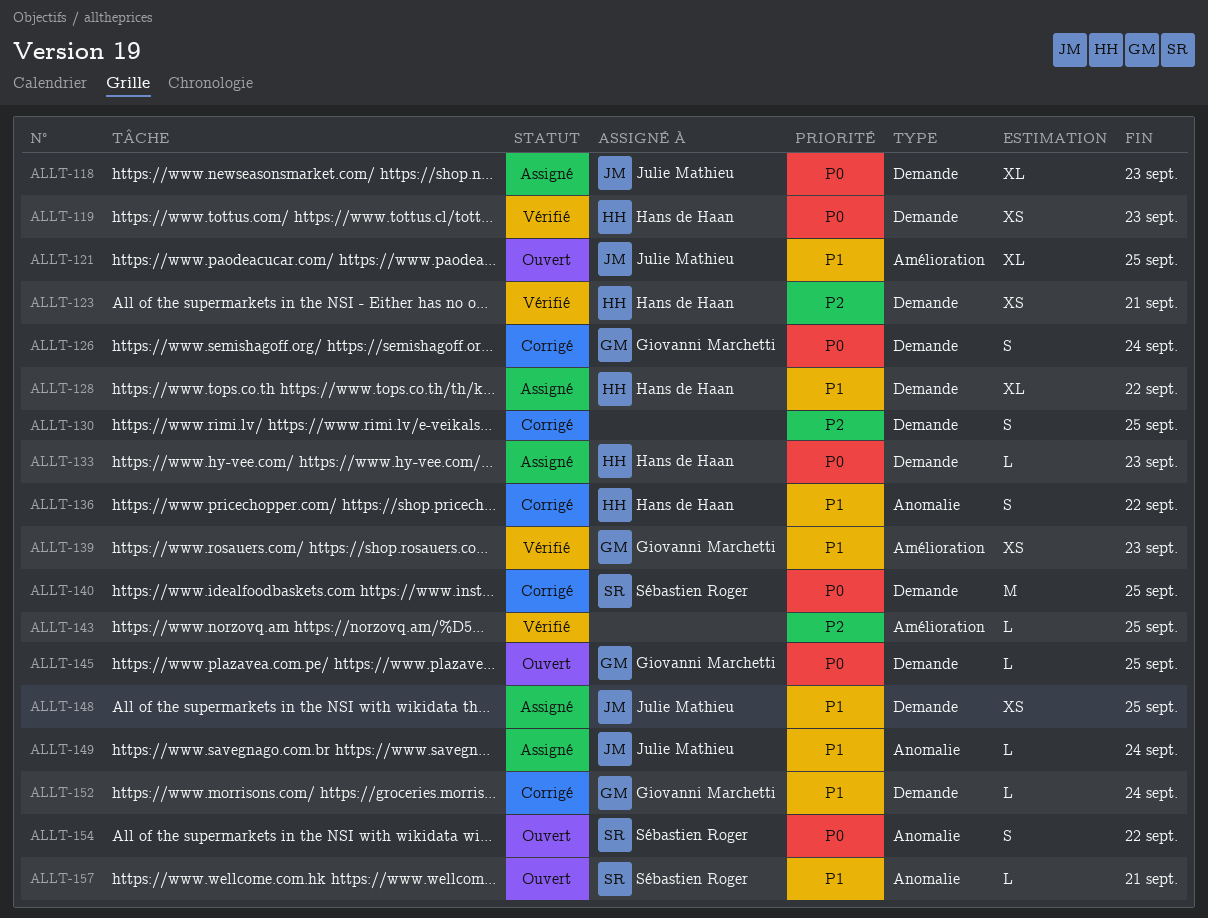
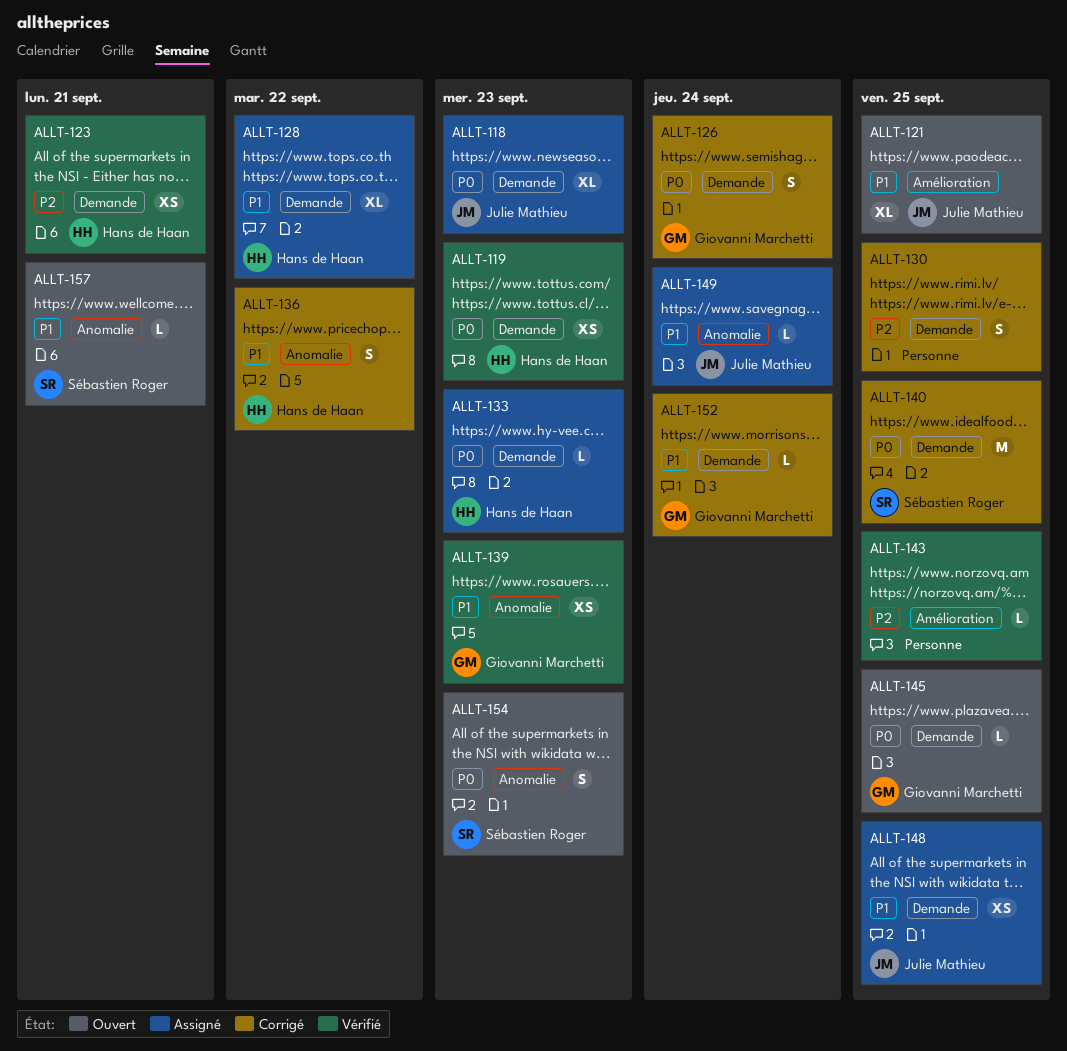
ALLT-139, label: Amélioration -> Anomalie
ALLT-154, due: Sep 22 -> Sep 23

